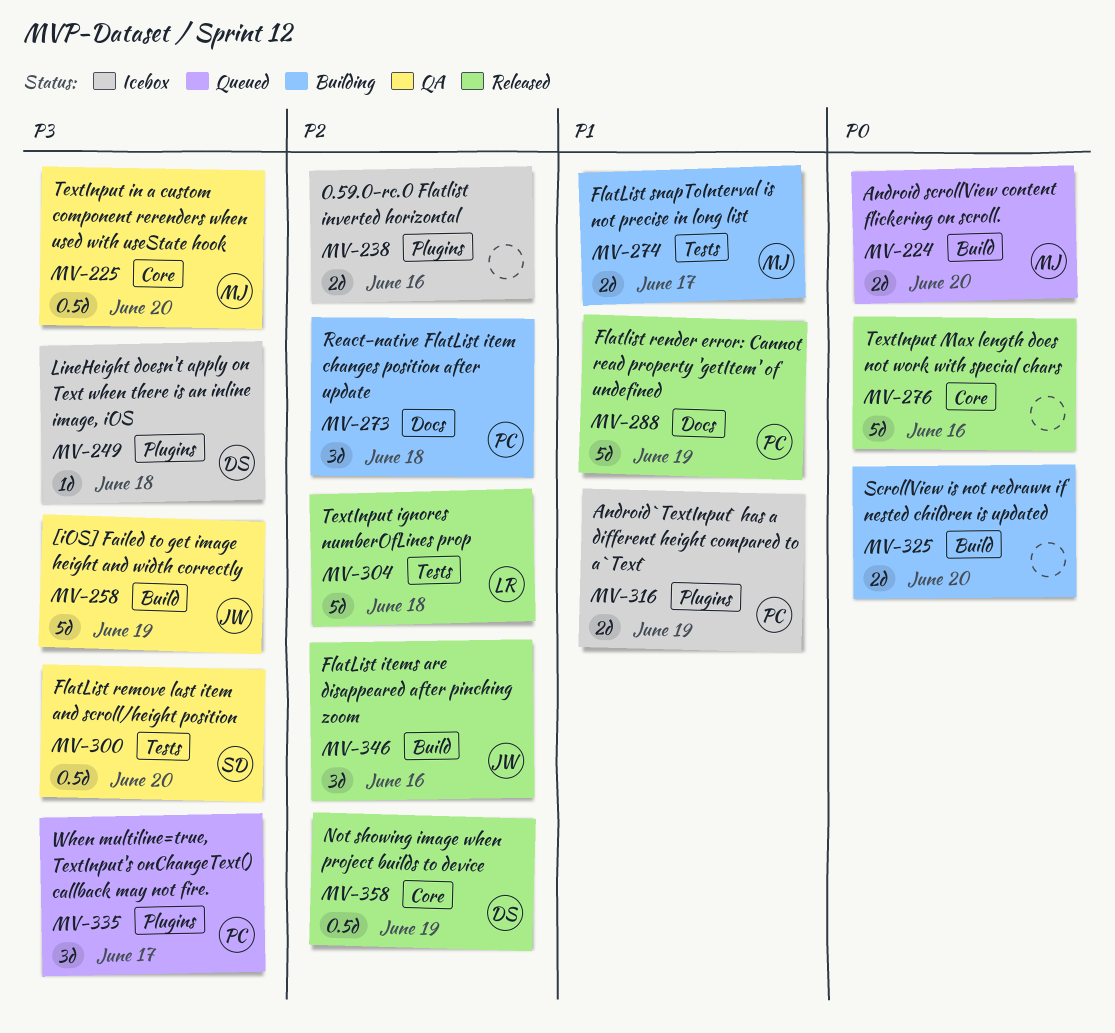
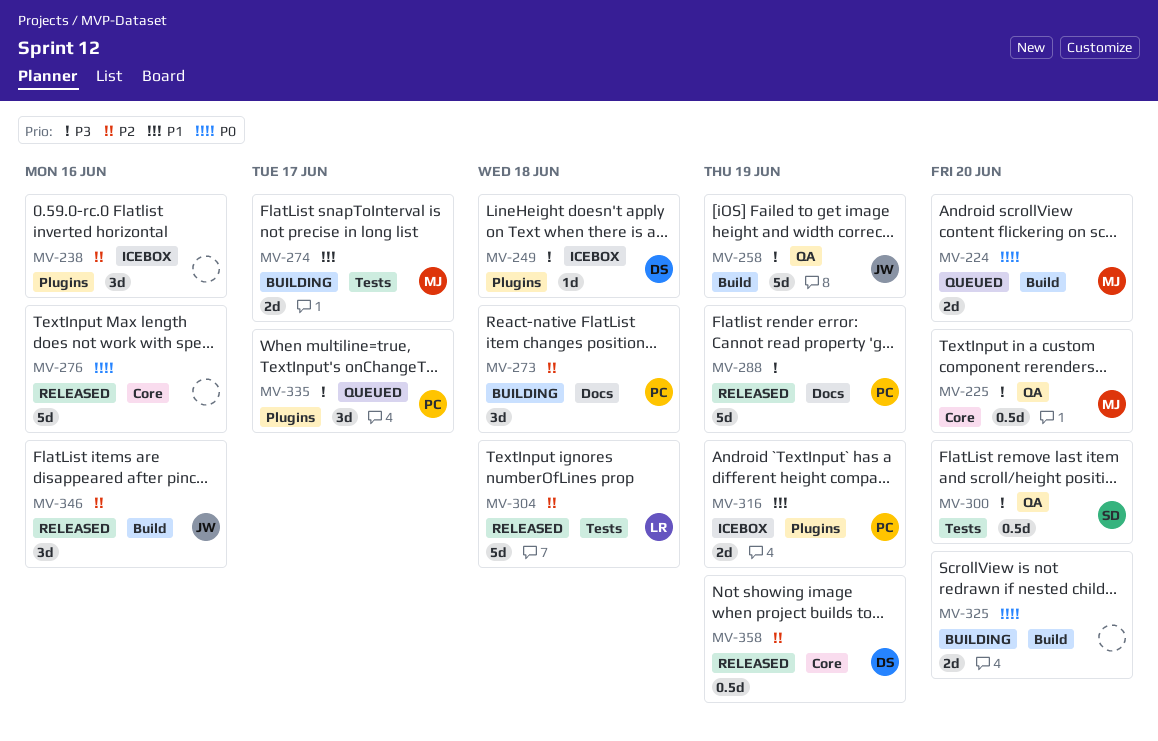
MV-238, estimate: 2d -> 3d
MV-288, priority: P1 -> P3

